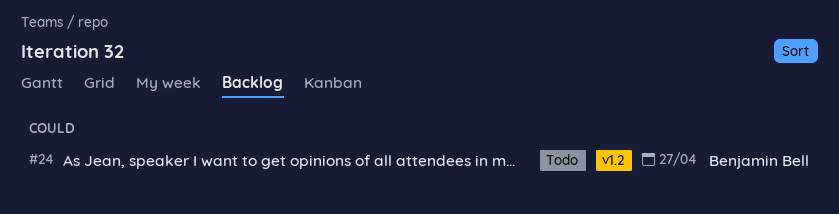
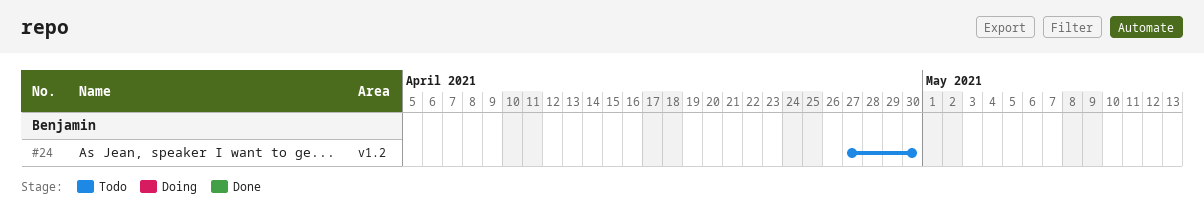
#24, due: Apr 27 -> Apr 30

